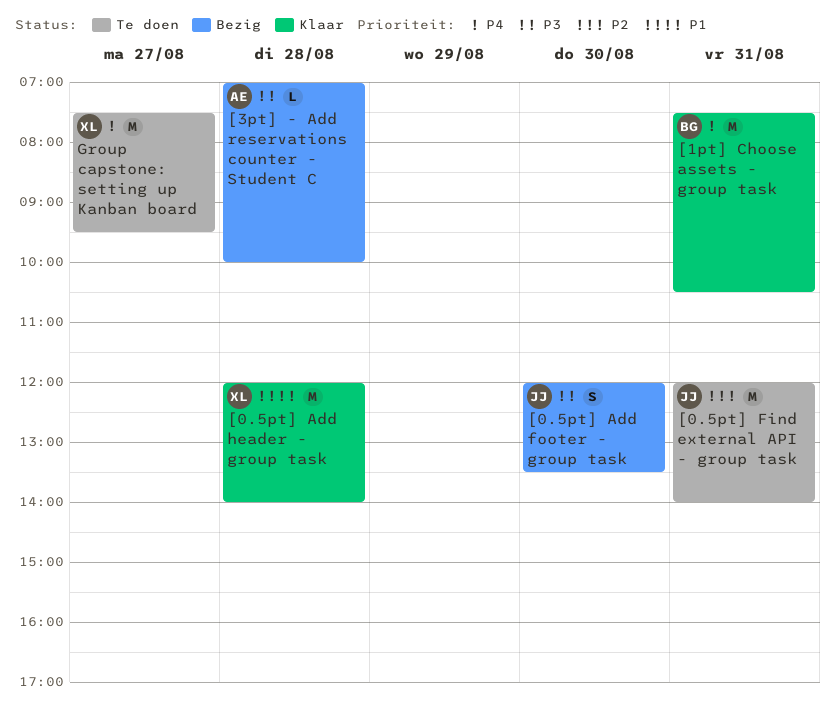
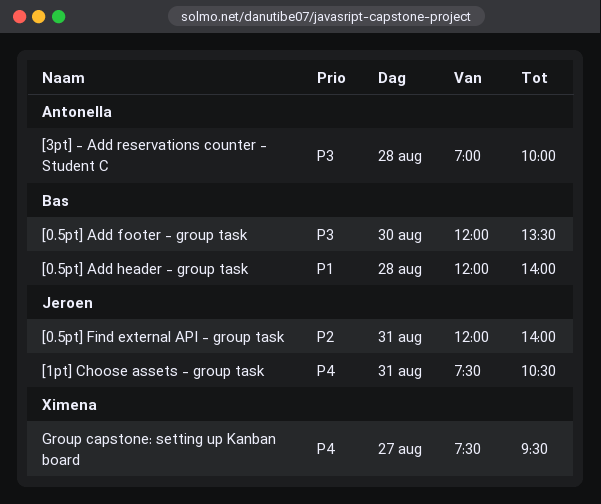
[0.5pt] Add footer - group task, owner: Jeroen -> Bas
[0.5pt] Add header - group task, owner: Ximena -> Bas
[1pt] Choose assets - group task, owner: Bas -> Jeroen

